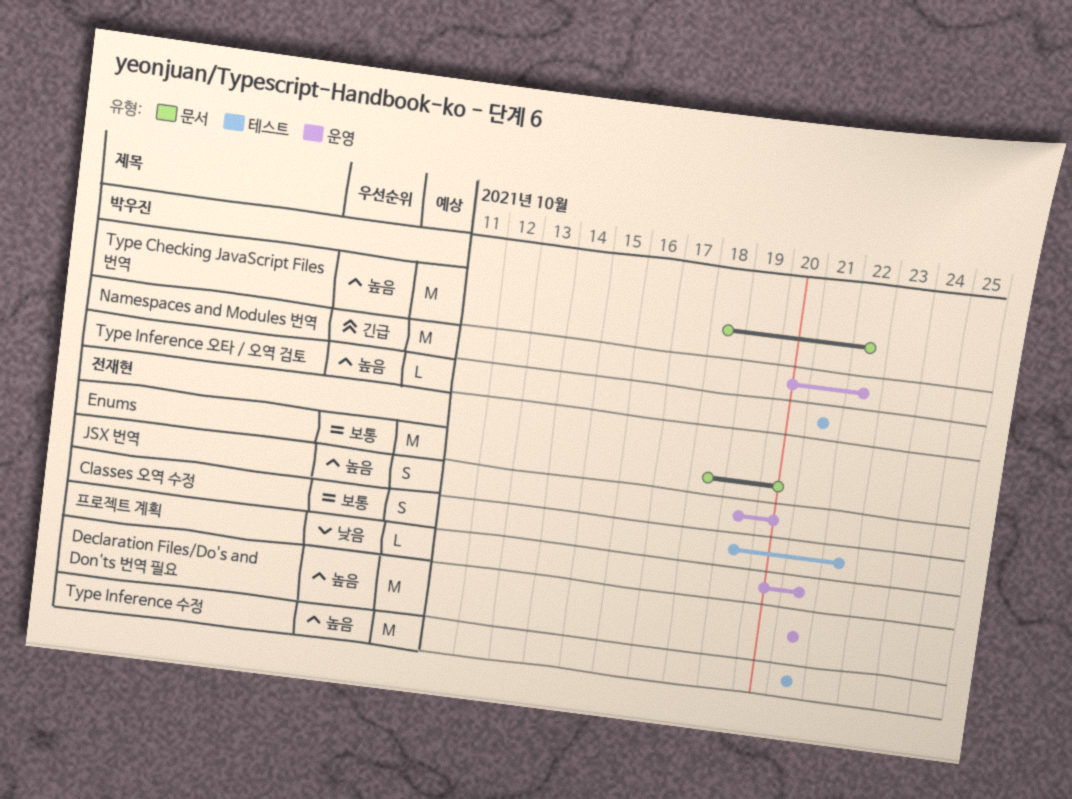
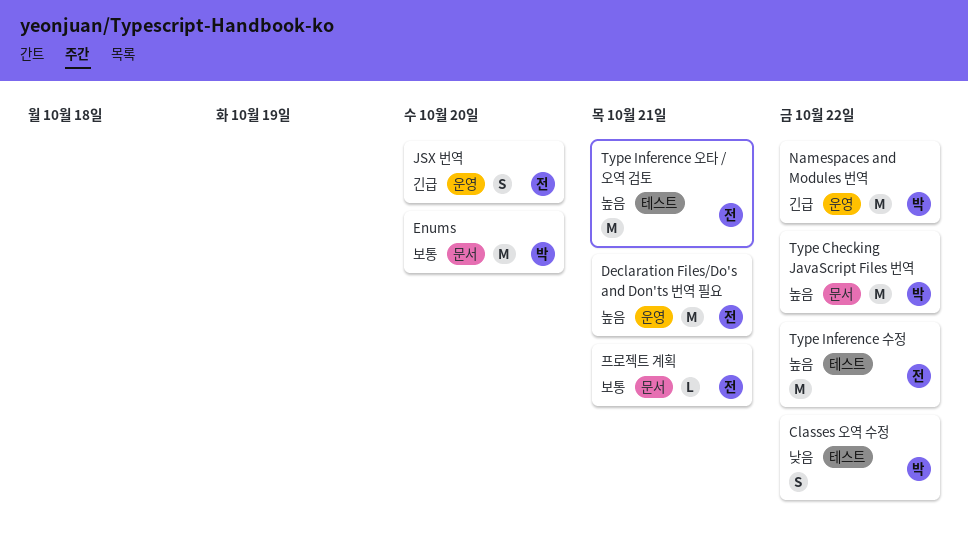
Classes 오역 수정, owner: 전재현 -> 박우진
Classes 오역 수정, priority: 보통 -> 낮음
Enums, owner: 전재현 -> 박우진
JSX 번역, priority: 높음 -> 긴급
Type Inference 수정, due: Oct 21 -> Oct 22
Type Inference 오타 / 오역 검토, owner: 박우진 -> 전재현
Type Inference 오타 / 오역 검토, estimate: L -> M
프로젝트 계획, priority: 낮음 -> 보통
프로젝트 계획, label: 운영 -> 문서

